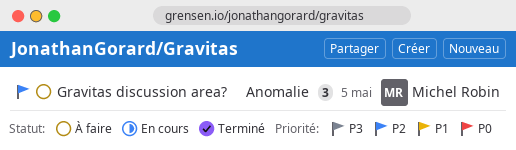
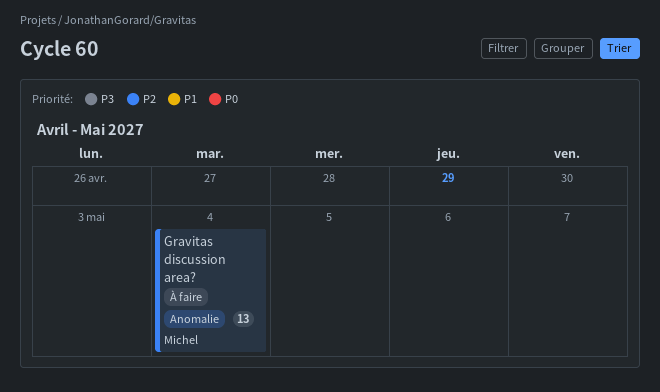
Gravitas discussion area?, estimate: 3 -> 13
Gravitas discussion area?, due: May 5 -> May 4

